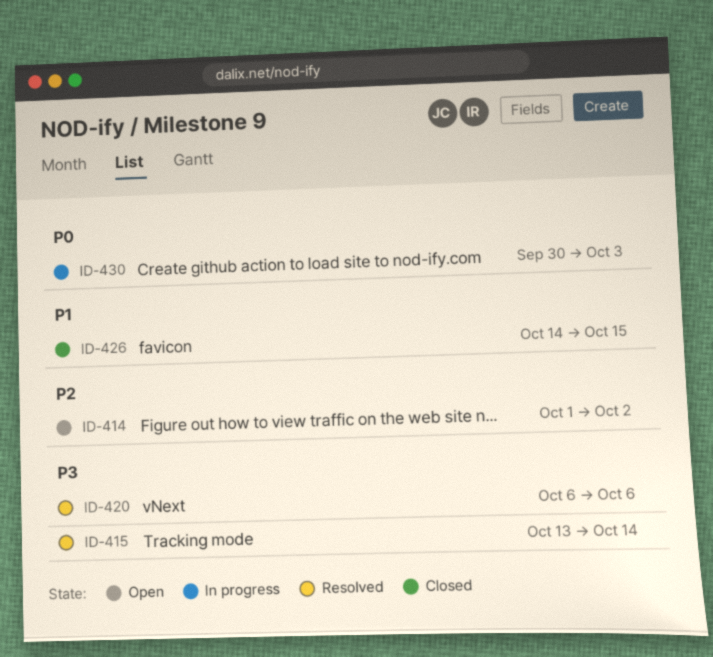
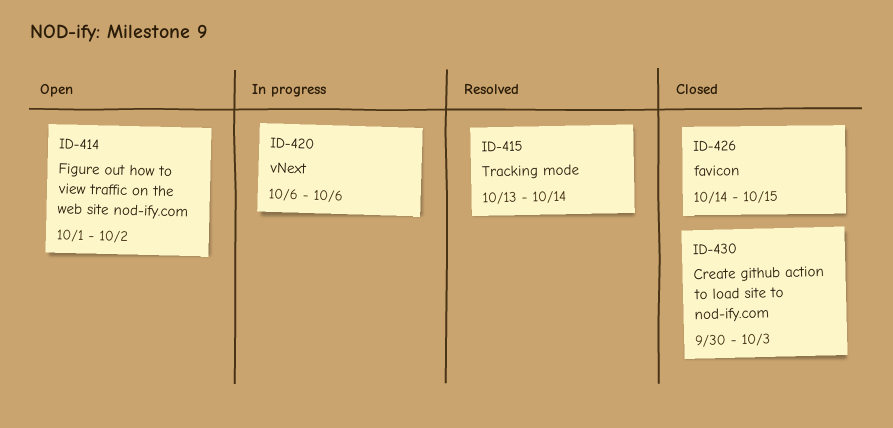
ID-420, status: Resolved -> In progress
ID-430, status: In progress -> Closed

